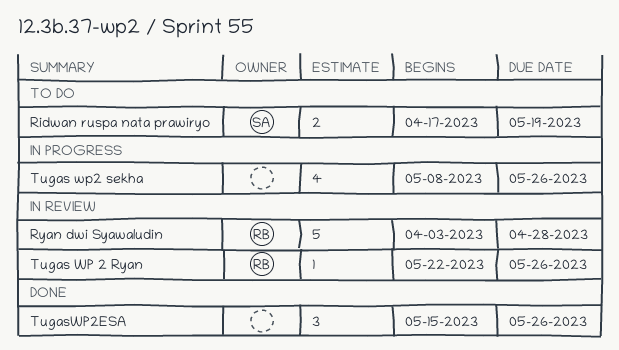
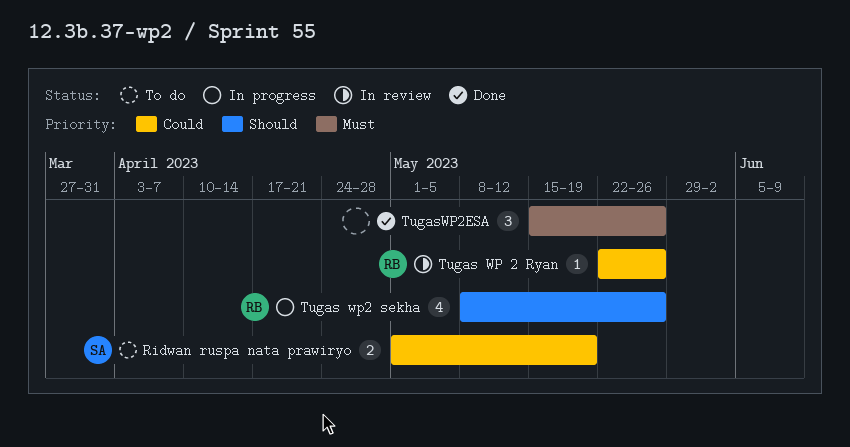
Ridwan ruspa nata prawiryo, start: Apr 17 -> May 1
Ryan dwi Syawaludin: present -> none
Tugas wp2 sekha, owner: none -> RB

